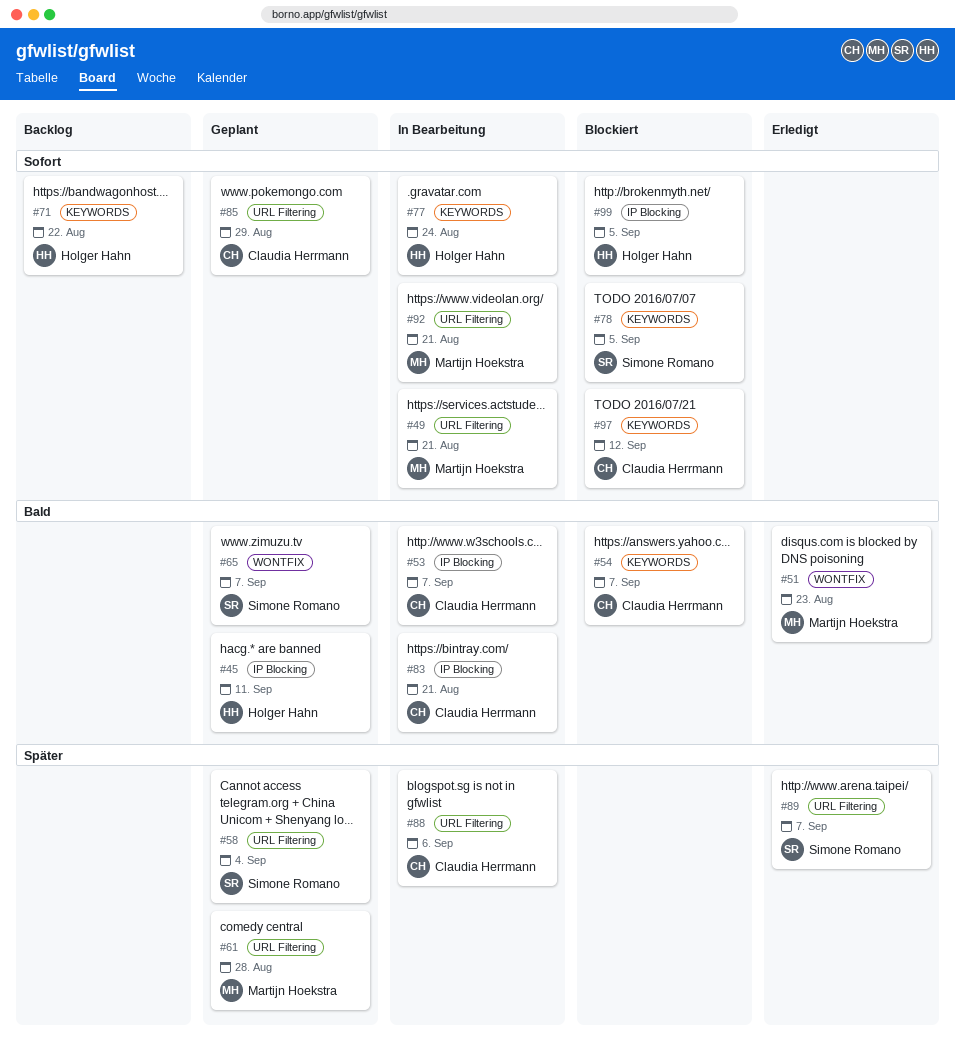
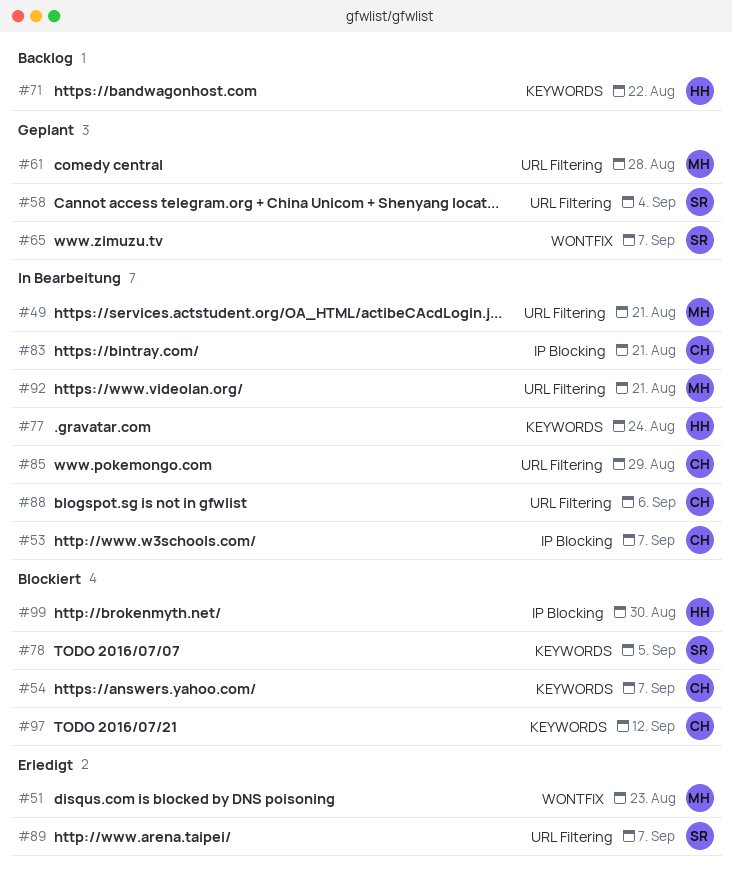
#45: present -> none
#85, status: Geplant -> In Bearbeitung
#99, due: Sep 5 -> Aug 30

